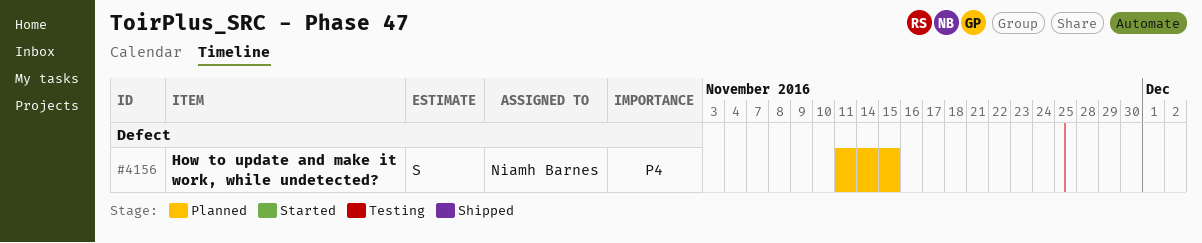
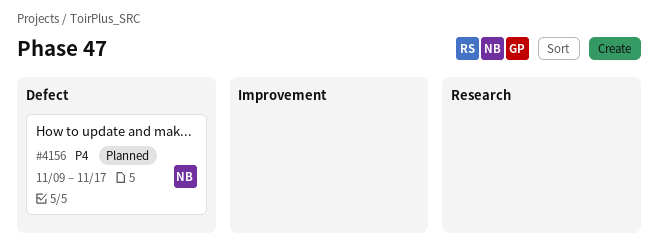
#4156, start: Nov 11 -> Nov 9
#4156, due: Nov 15 -> Nov 17

